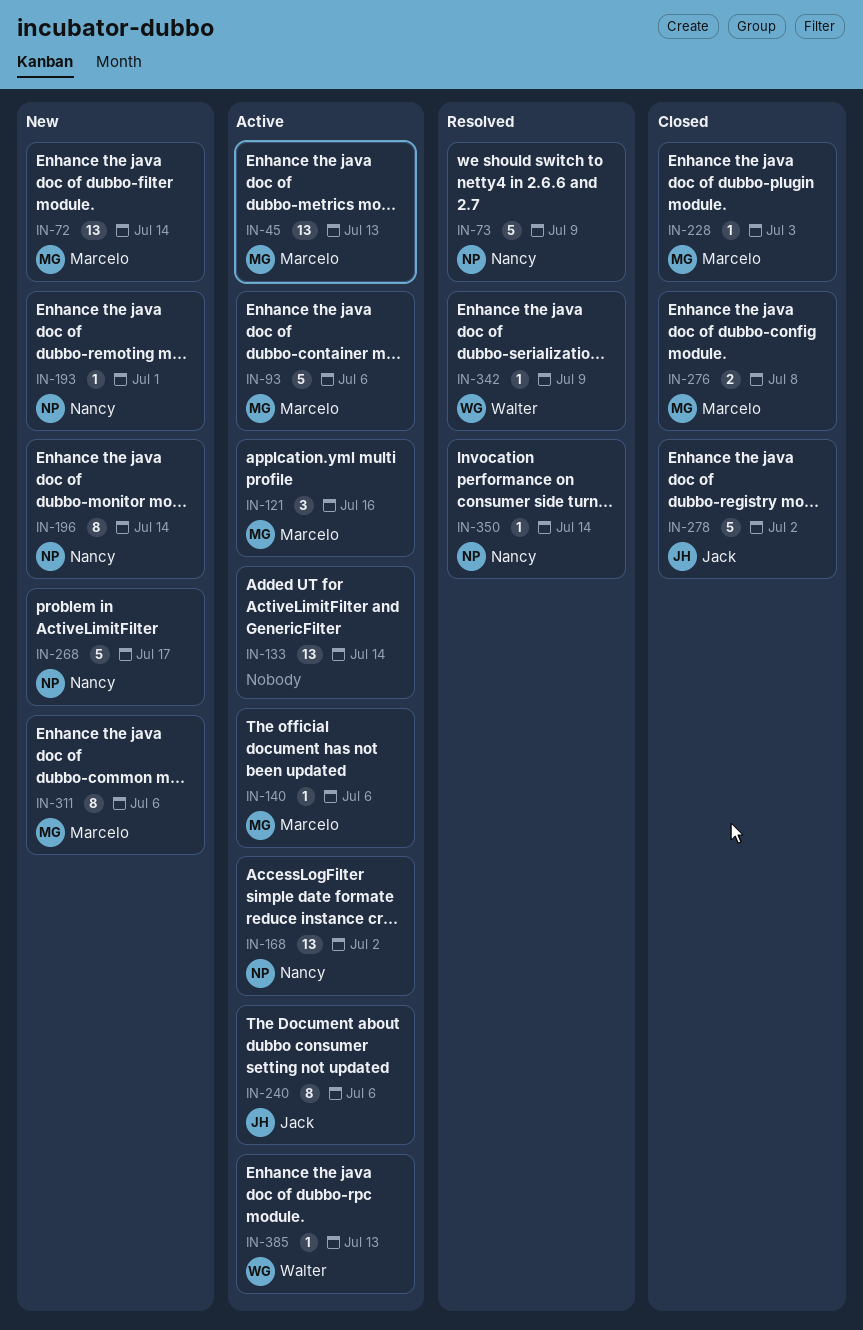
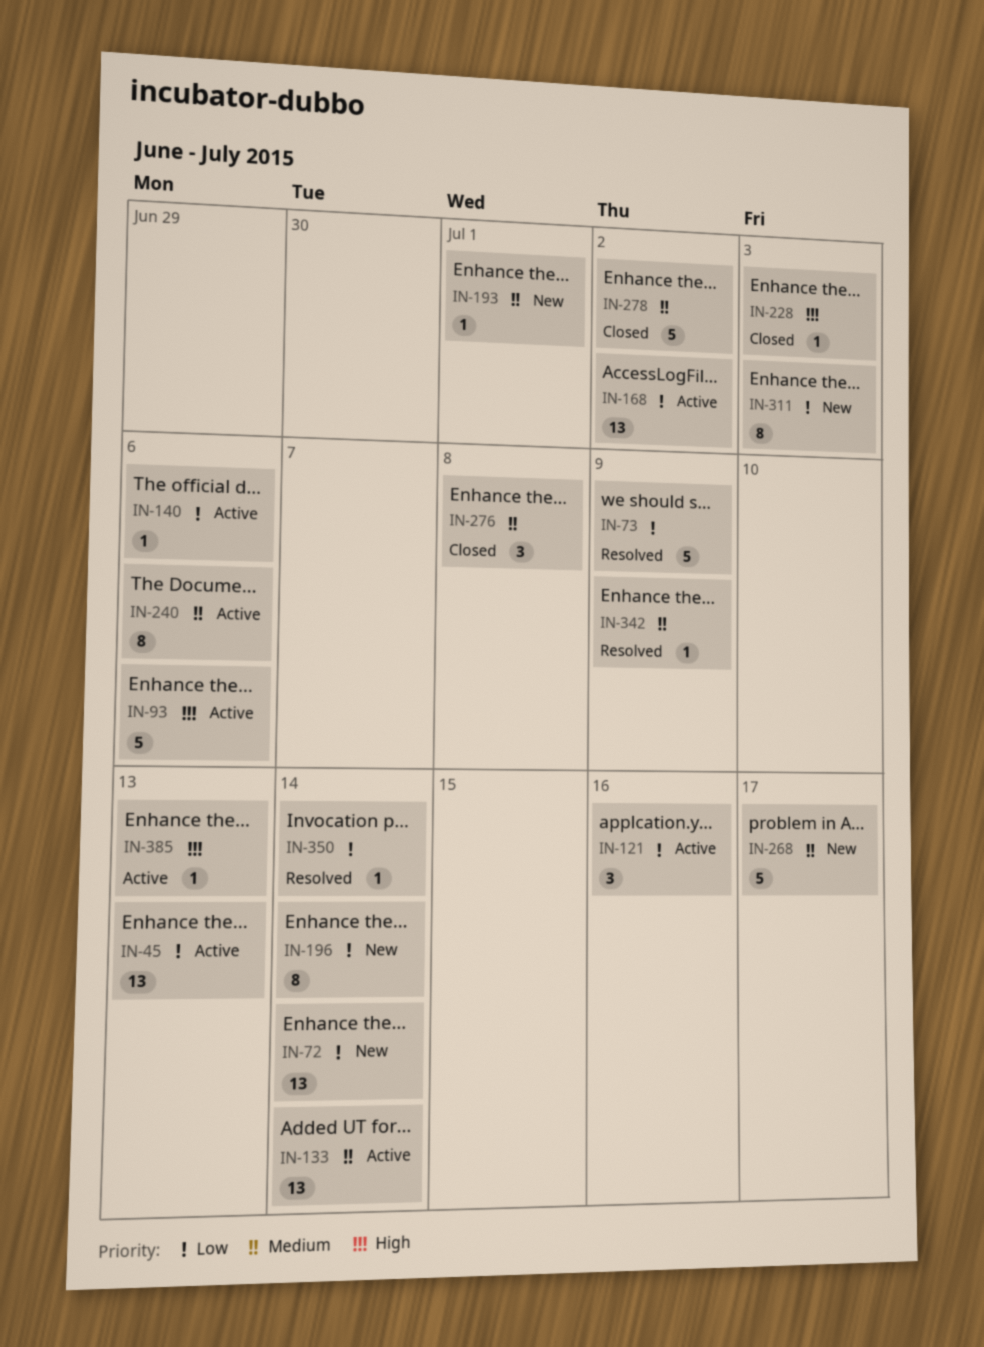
IN-276, estimate: 2 -> 3
IN-311, due: Jul 6 -> Jul 3

